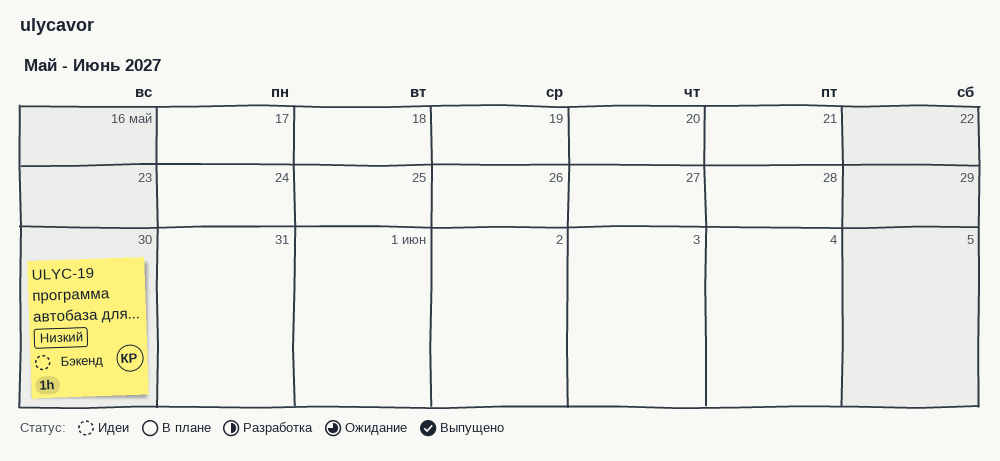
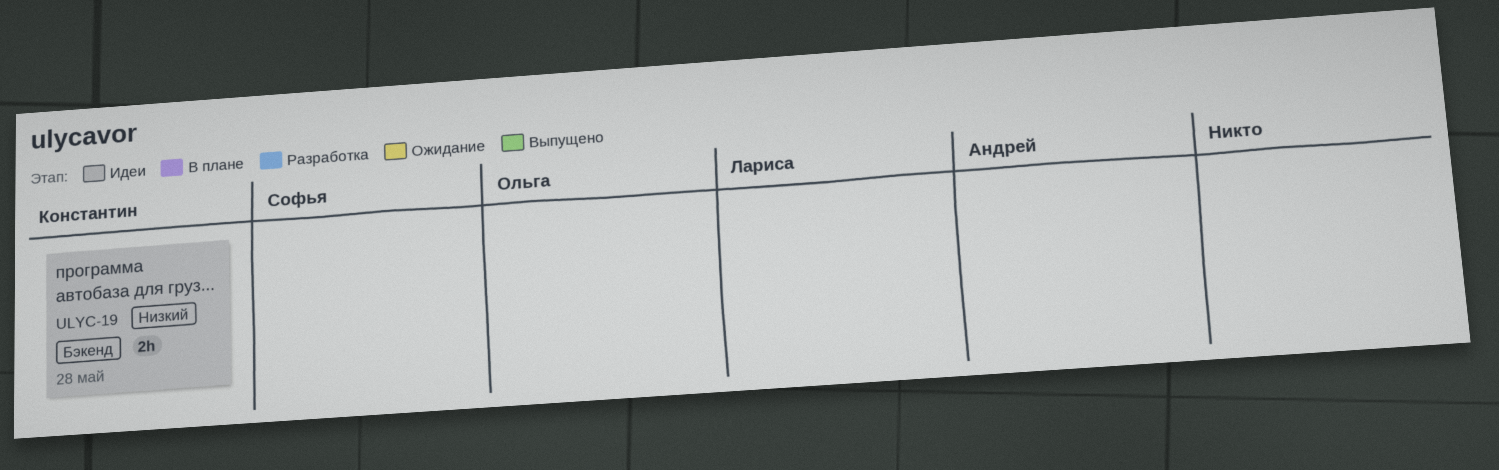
ULYC-19, estimate: 1h -> 2h
ULYC-19, due: May 30 -> May 28

